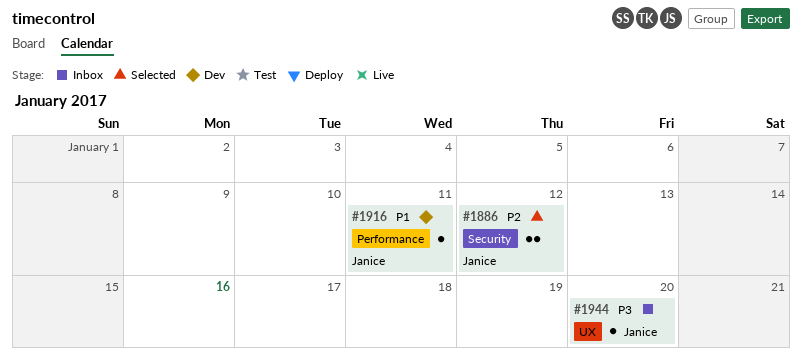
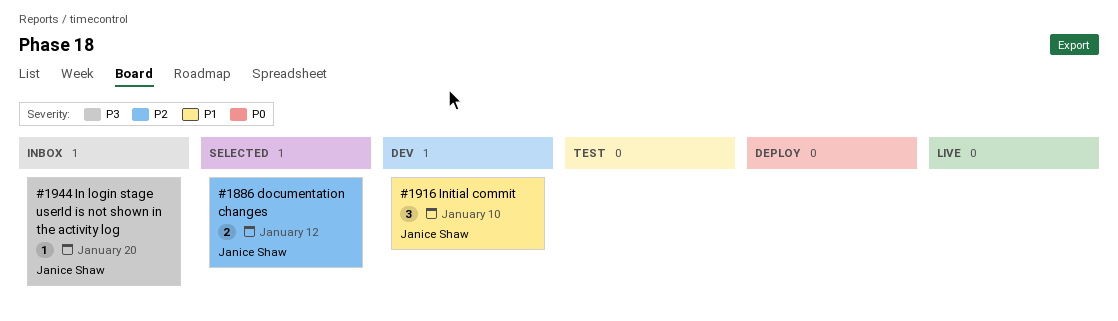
#1916, estimate: 1 -> 3
#1916, due: Jan 11 -> Jan 10

